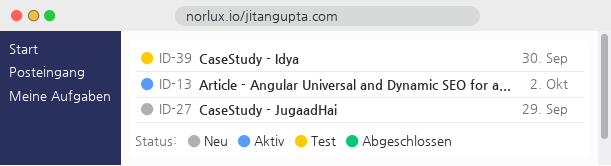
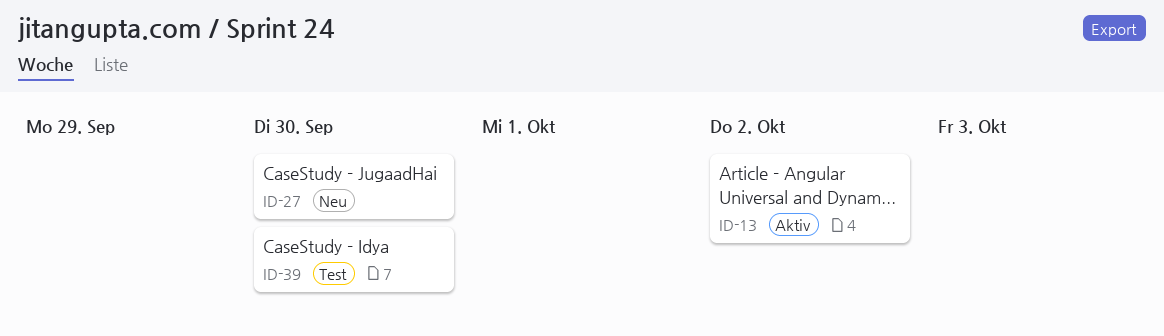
ID-27, due: Sep 29 -> Sep 30

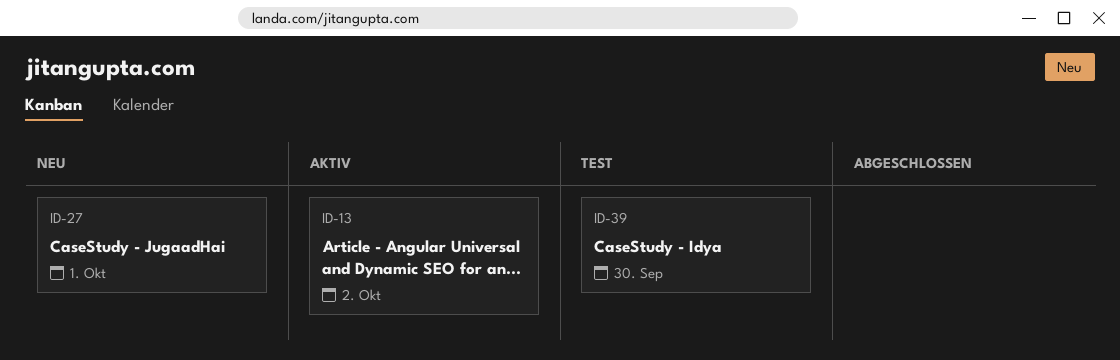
ID-27, due: Sep 30 -> Oct 1

